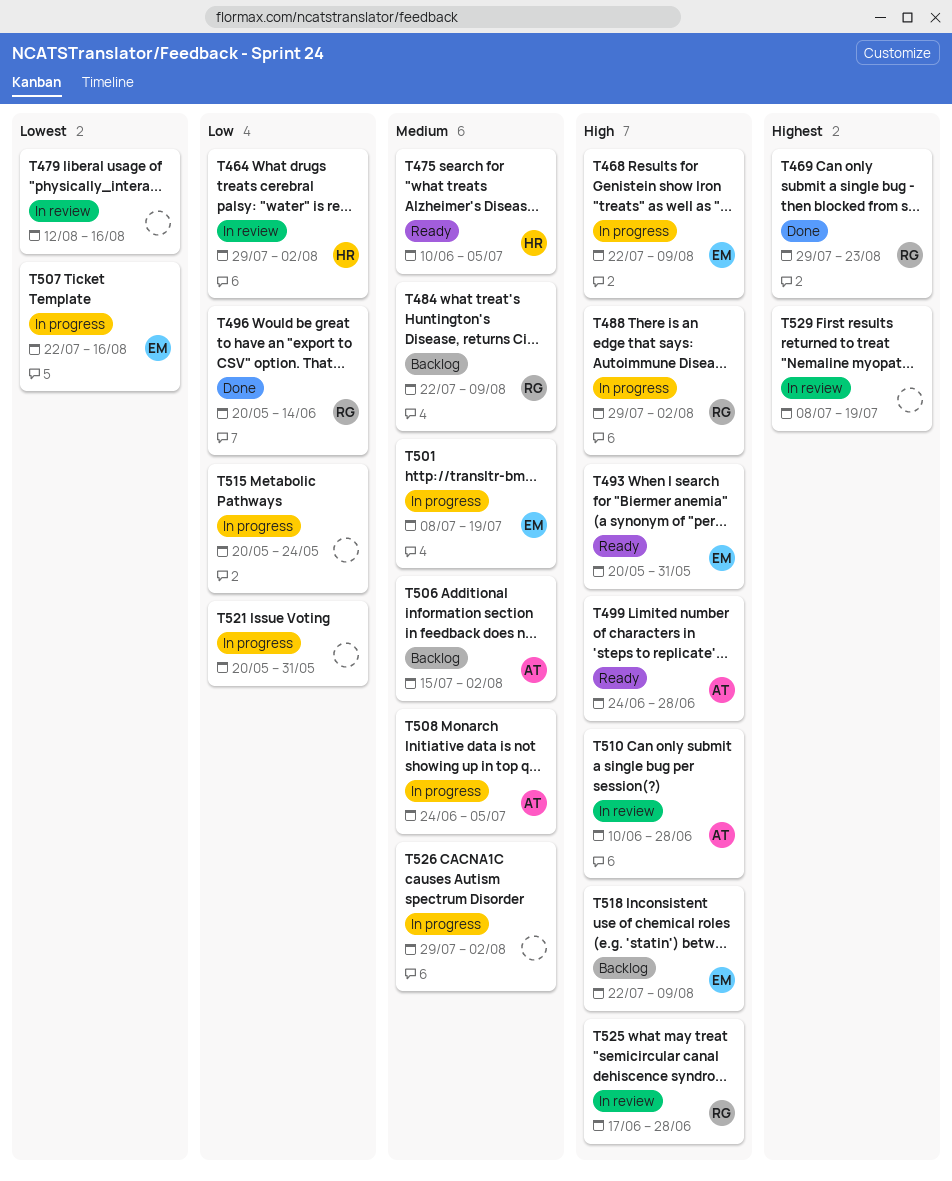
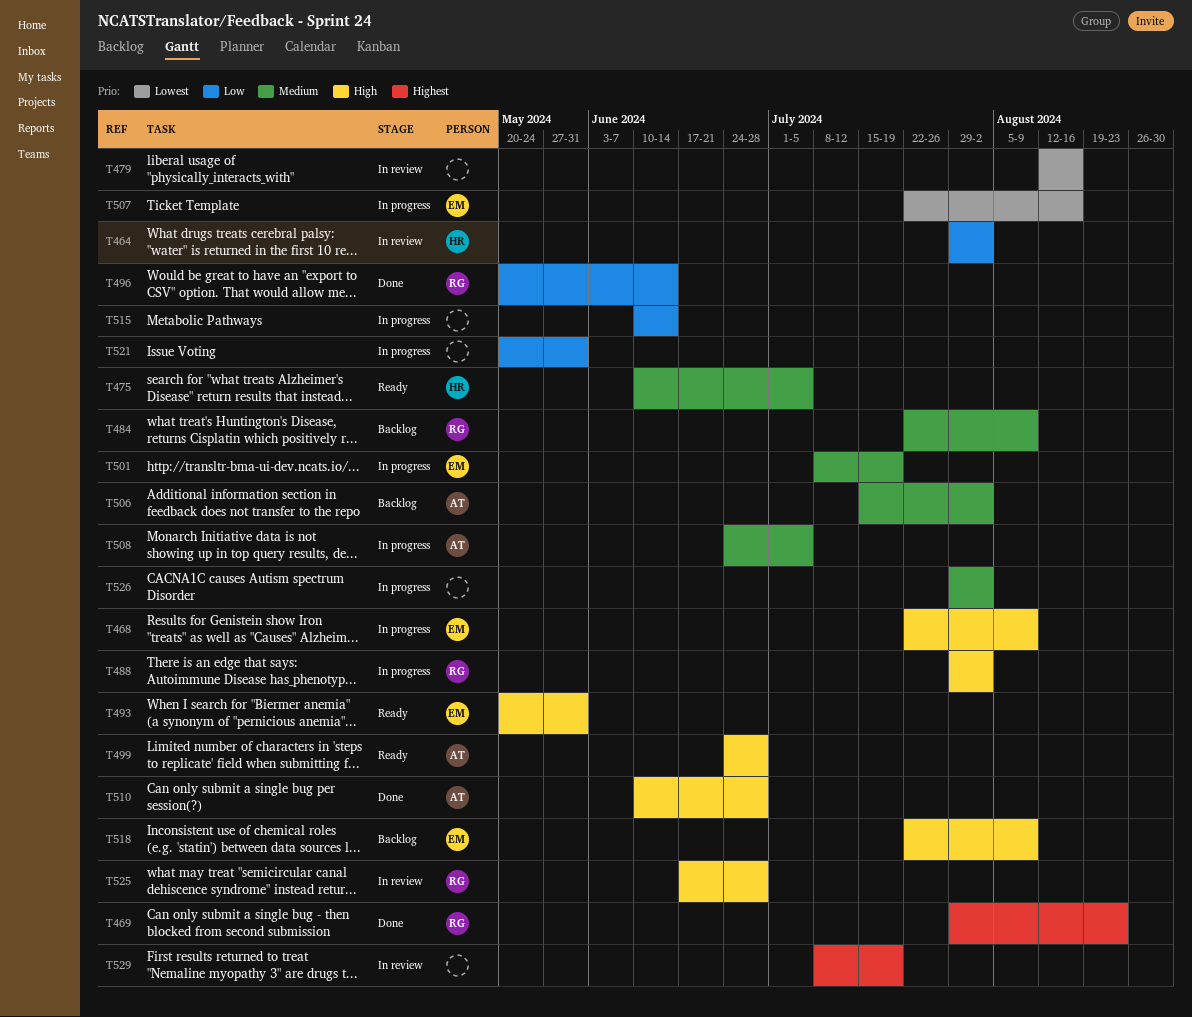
T510, status: In review -> Done
T515, start: May 20 -> Jun 10
T515, due: May 24 -> Jun 14

